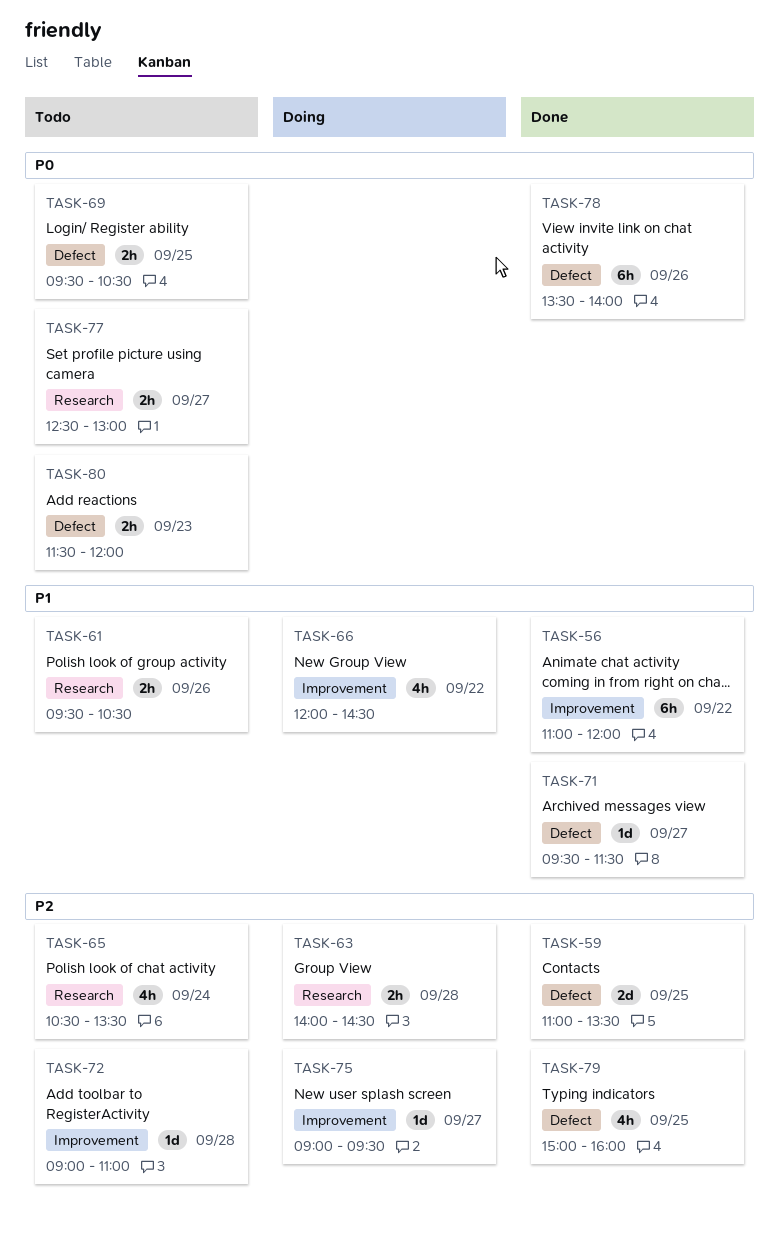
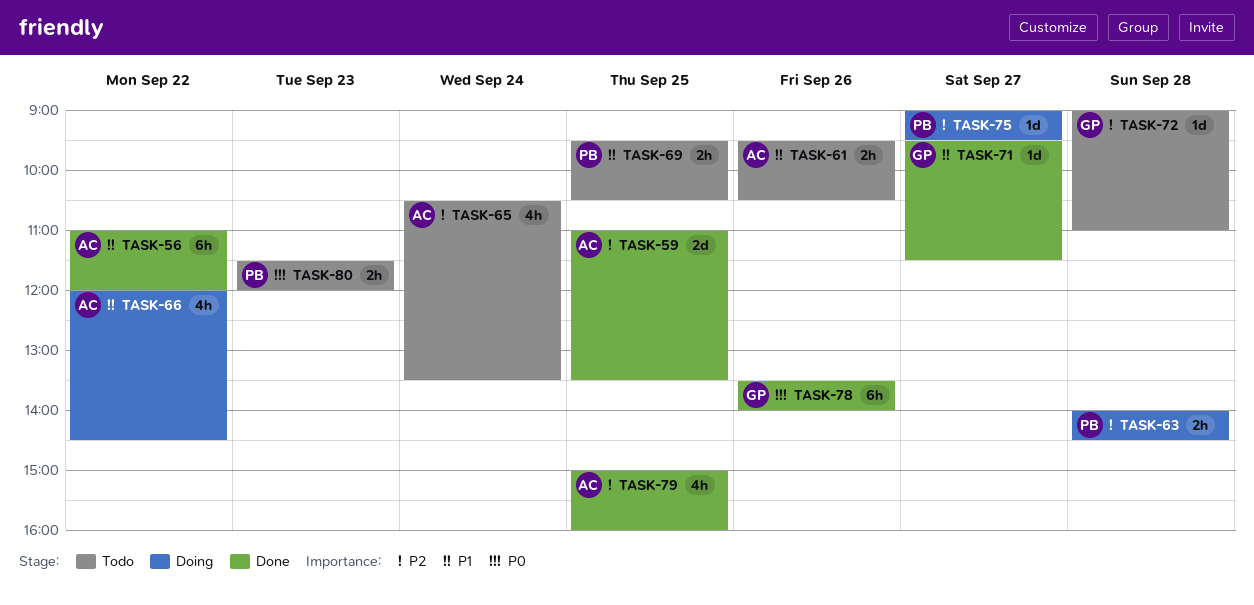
TASK-69, priority: P0 -> P1
TASK-77: present -> none

